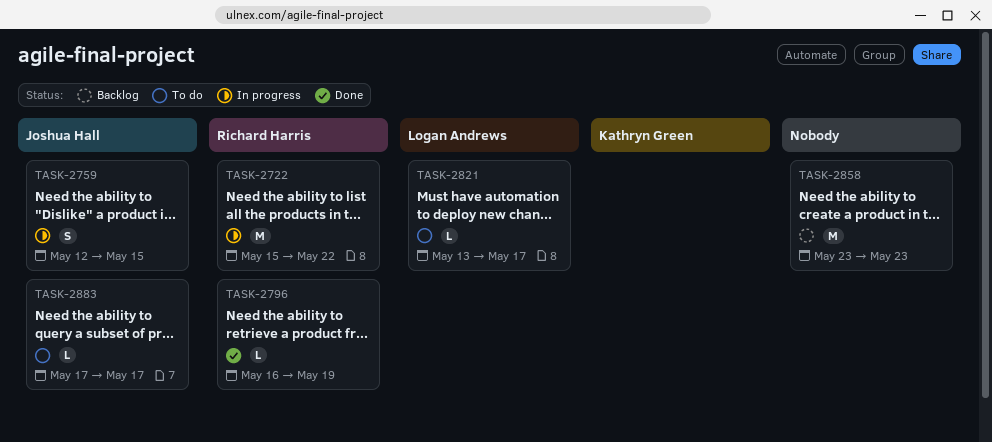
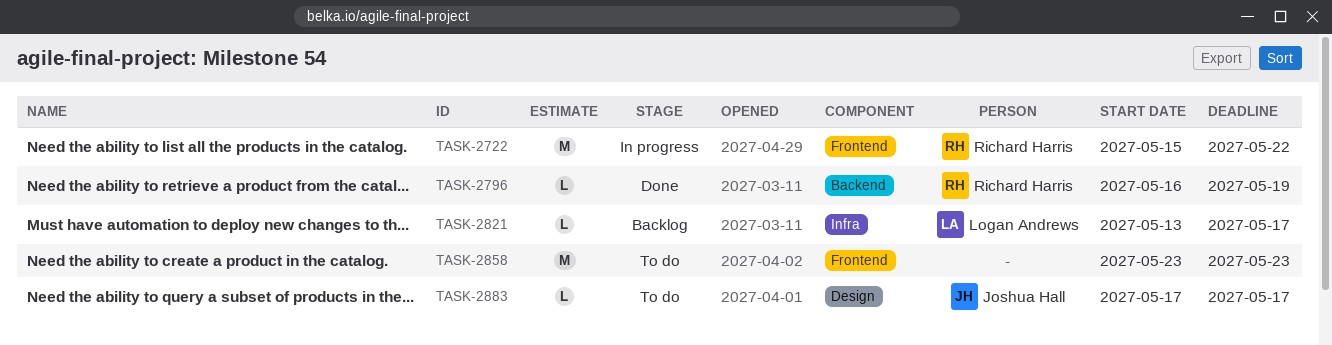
TASK-2759: present -> none
TASK-2821, status: To do -> Backlog
TASK-2858, status: Backlog -> To do

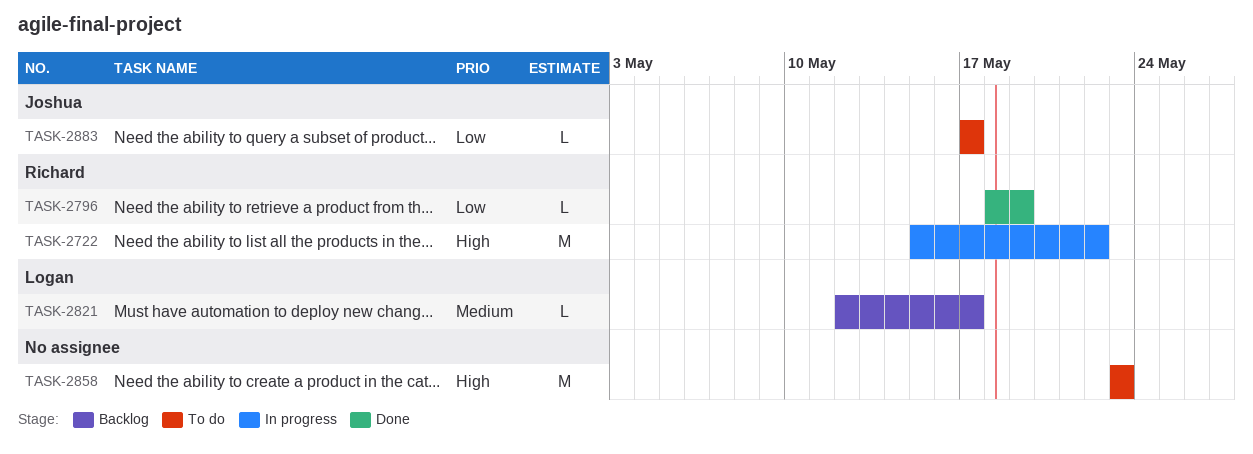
TASK-2796, start: May 16 -> May 18
TASK-2821, start: May 13 -> May 12

